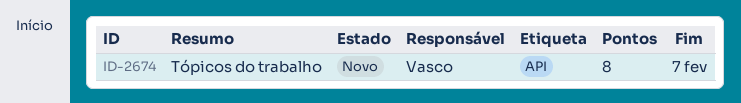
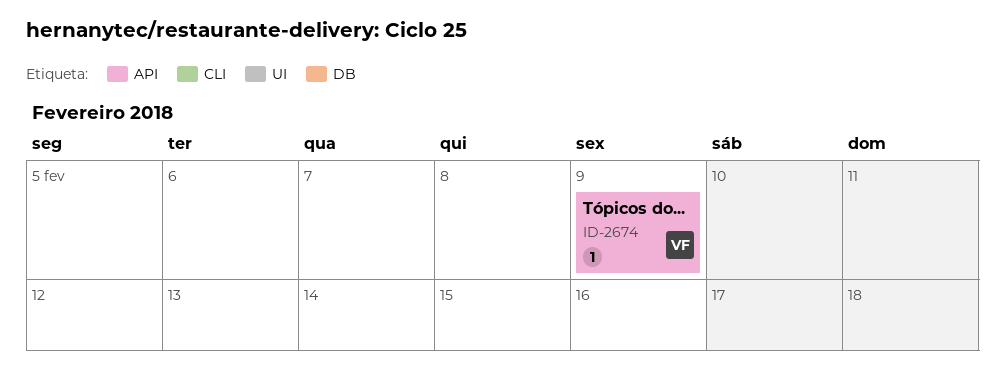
ID-2674, estimate: 8 -> 1
ID-2674, due: Feb 7 -> Feb 9

